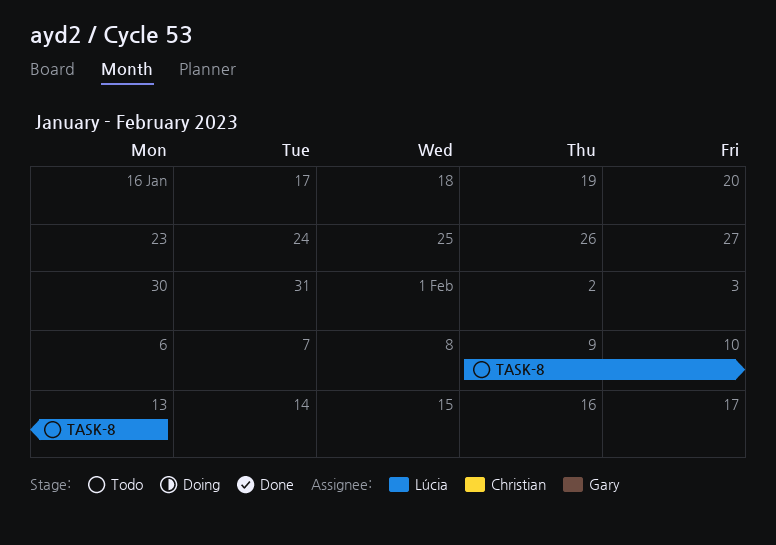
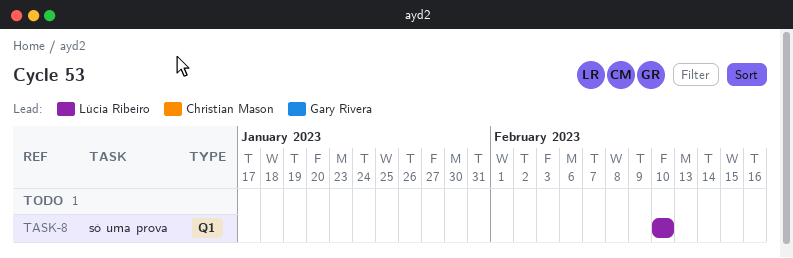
TASK-8, start: Feb 9 -> Feb 10
TASK-8, due: Feb 13 -> Feb 10

